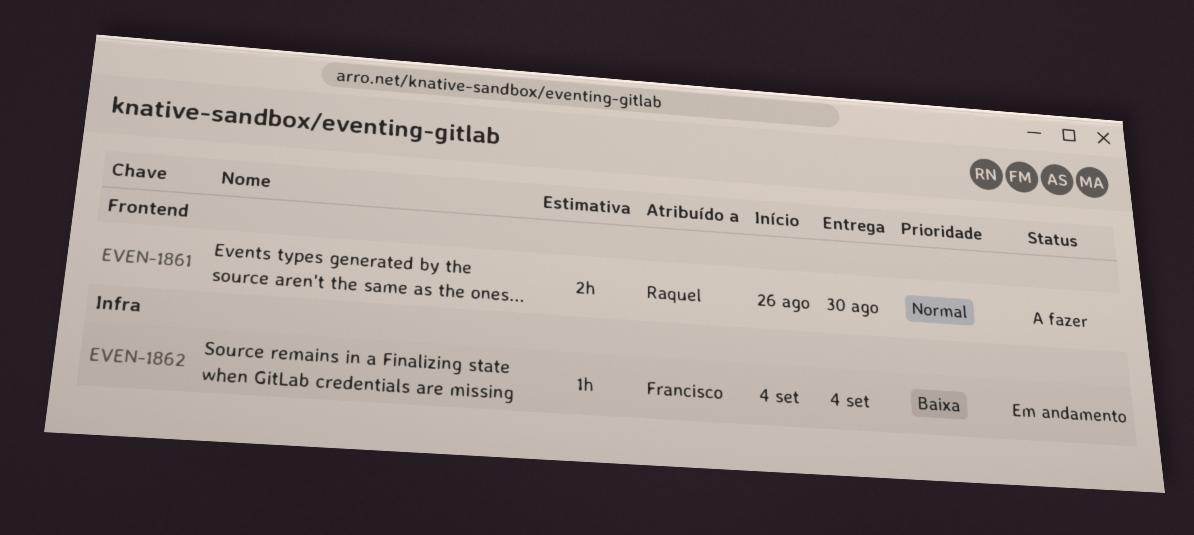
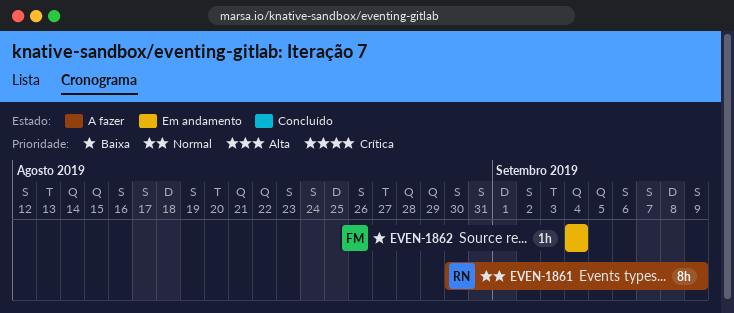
EVEN-1861, estimate: 2h -> 8h
EVEN-1861, start: Aug 26 -> Aug 30
EVEN-1861, due: Aug 30 -> Sep 9

